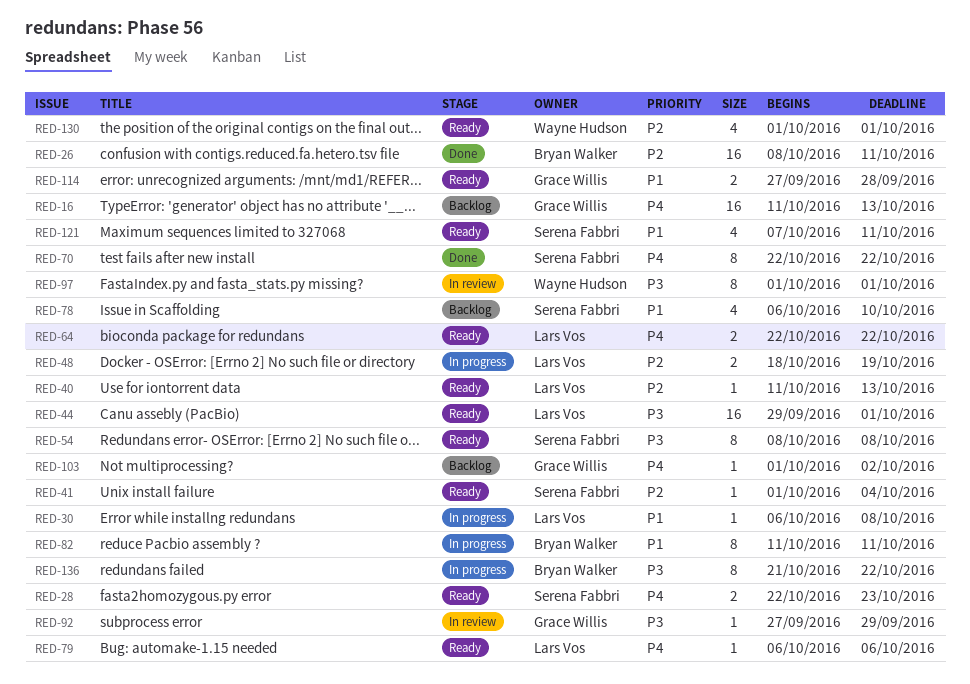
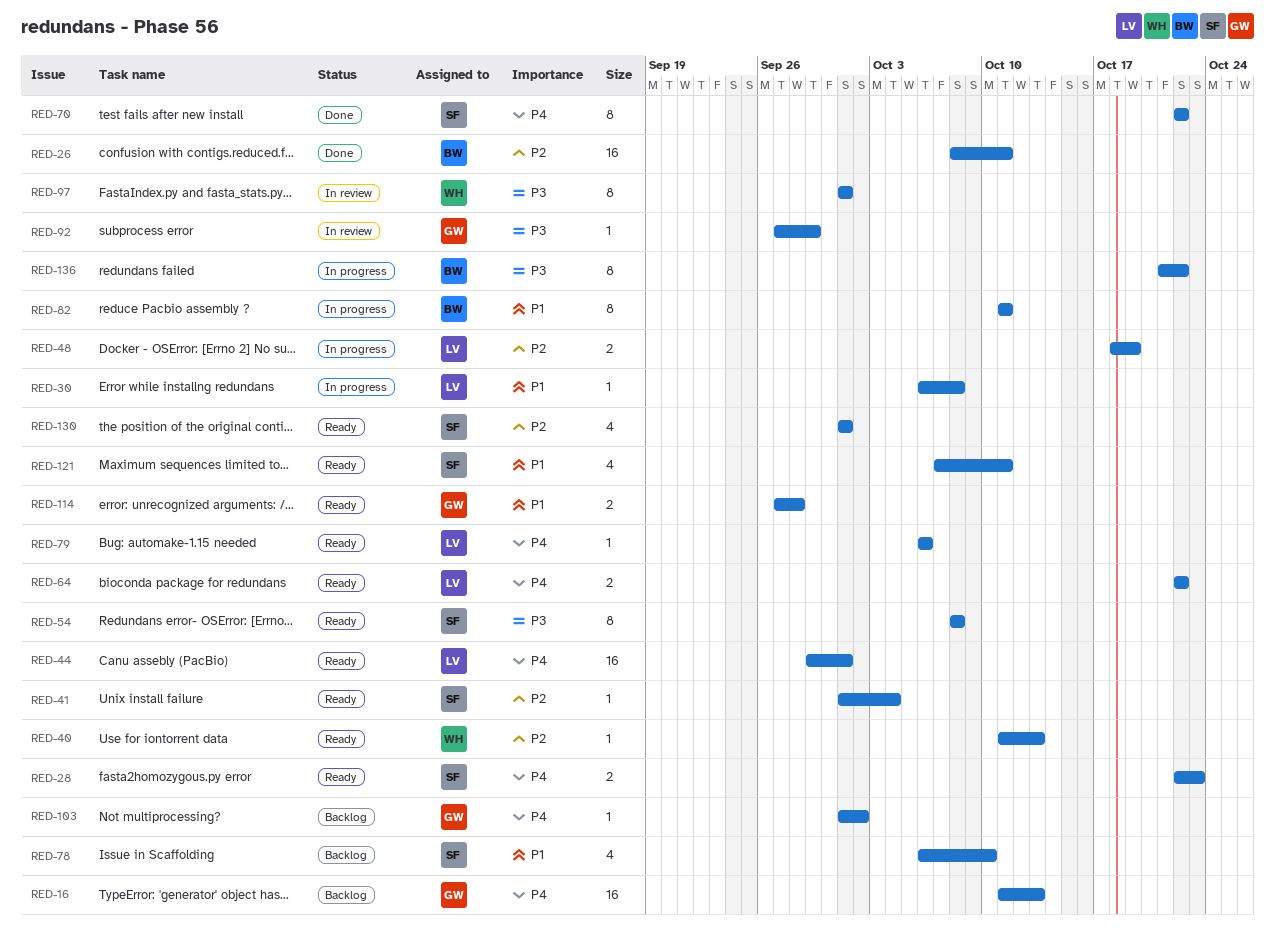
RED-40, owner: Lars Vos -> Wayne Hudson
RED-44, priority: P3 -> P4
RED-130, owner: Wayne Hudson -> Serena Fabbri

